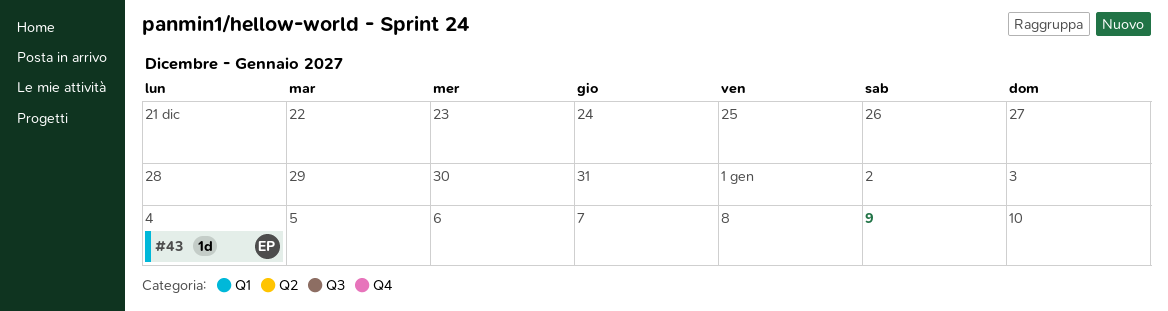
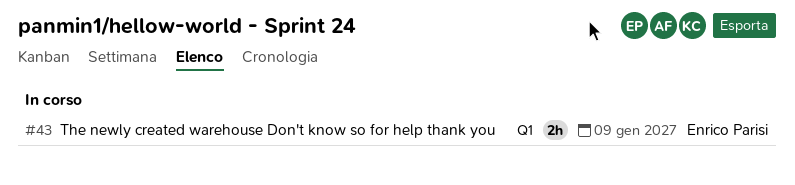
#43, estimate: 1d -> 2h
#43, due: Jan 4 -> Jan 9

